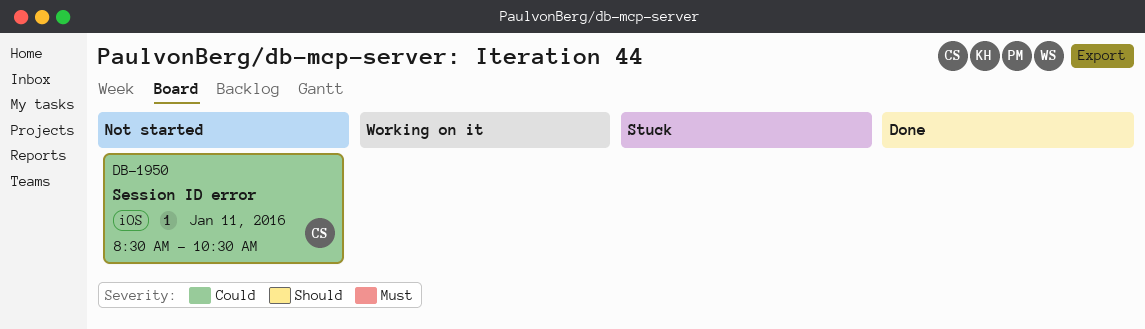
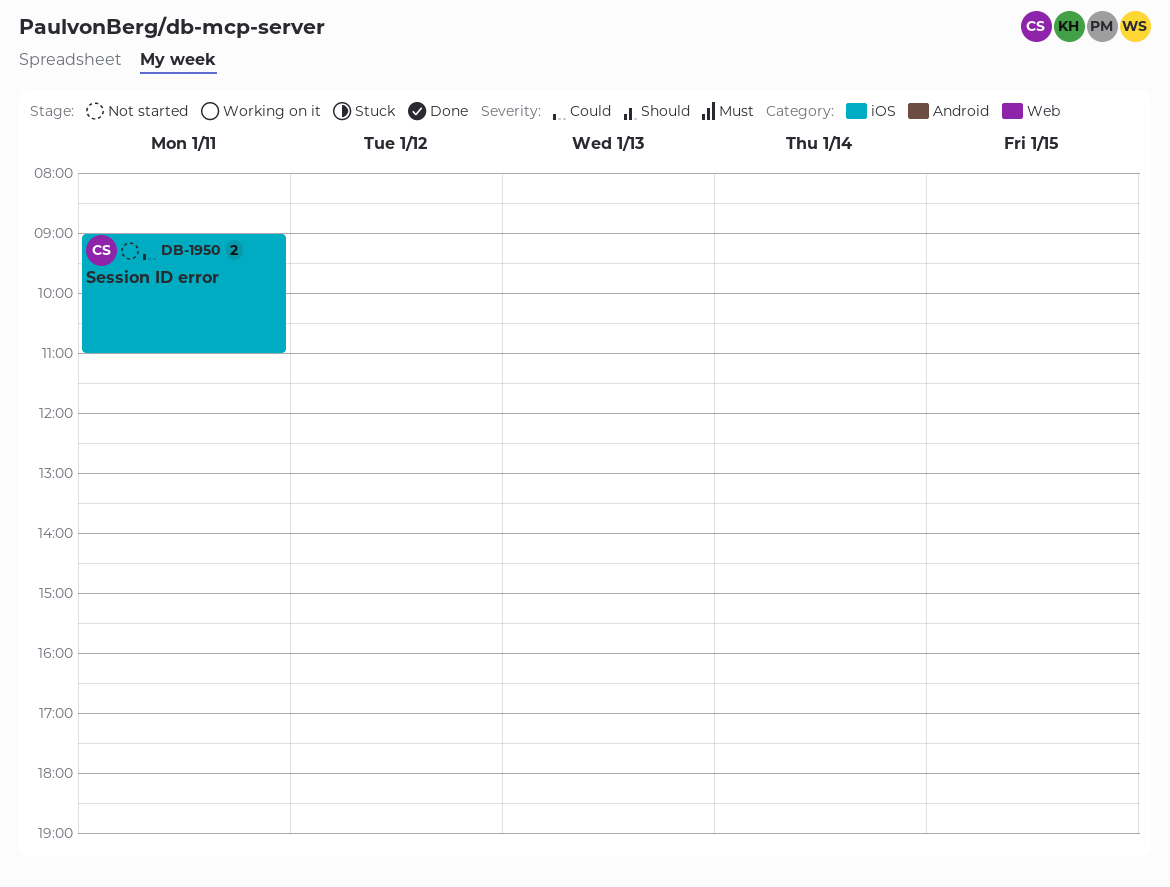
DB-1950, estimate: 1 -> 2
DB-1950, begins: 08:30 -> 09:00
DB-1950, ends: 10:30 -> 11:00

